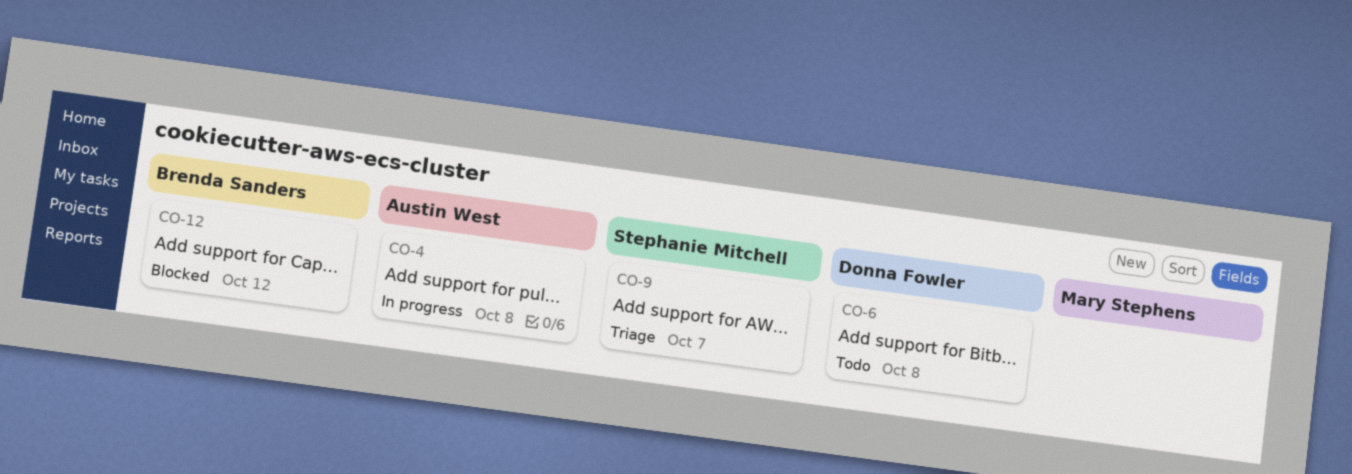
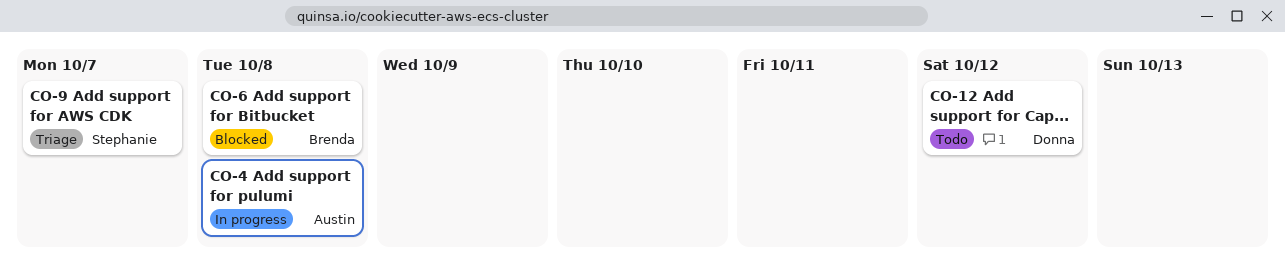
CO-6, status: Todo -> Blocked
CO-6, owner: Donna Fowler -> Brenda Sanders
CO-12, status: Blocked -> Todo
CO-12, owner: Brenda Sanders -> Donna Fowler

